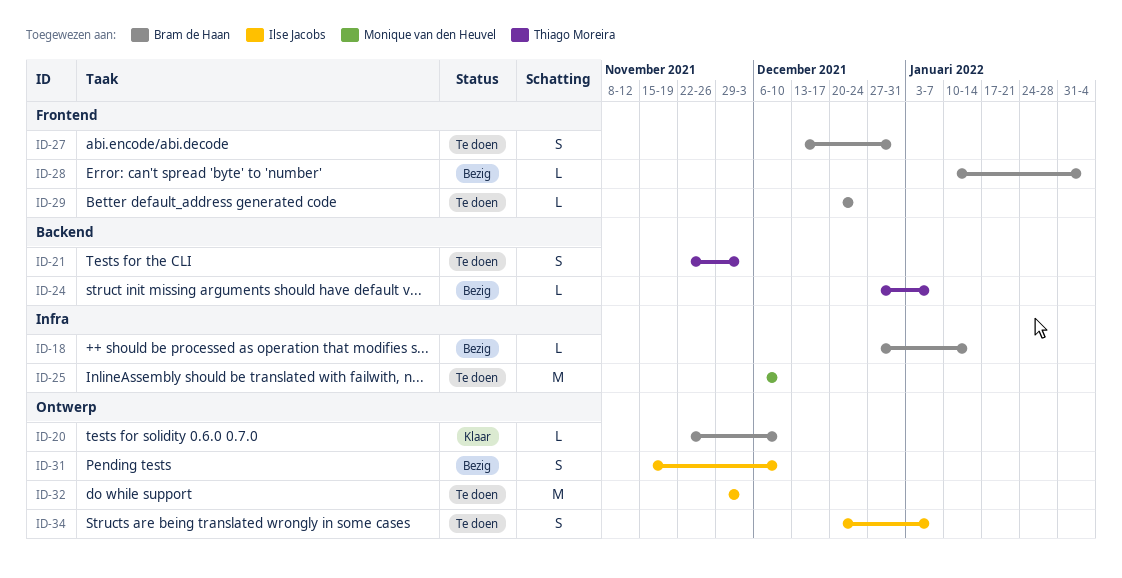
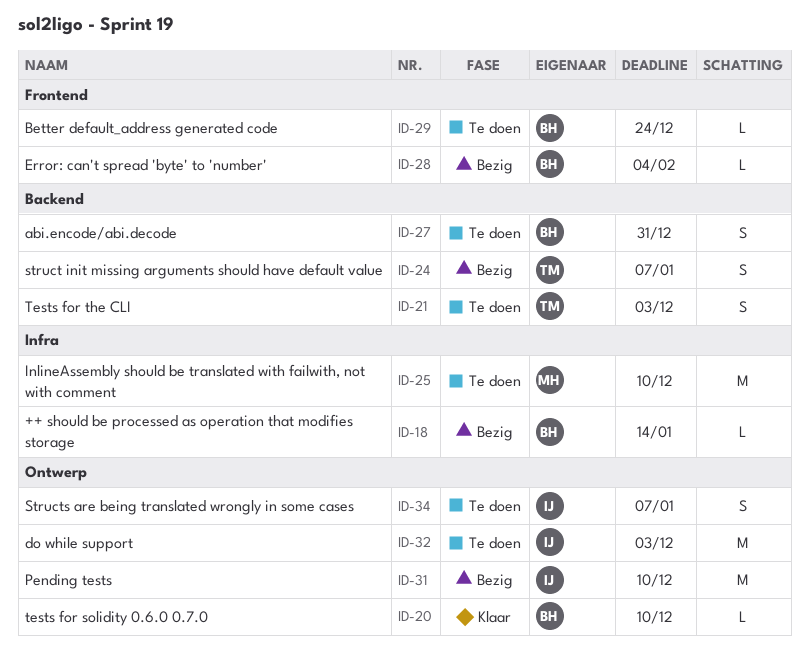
ID-24, estimate: L -> S
ID-27, label: Frontend -> Backend
ID-31, estimate: S -> M

